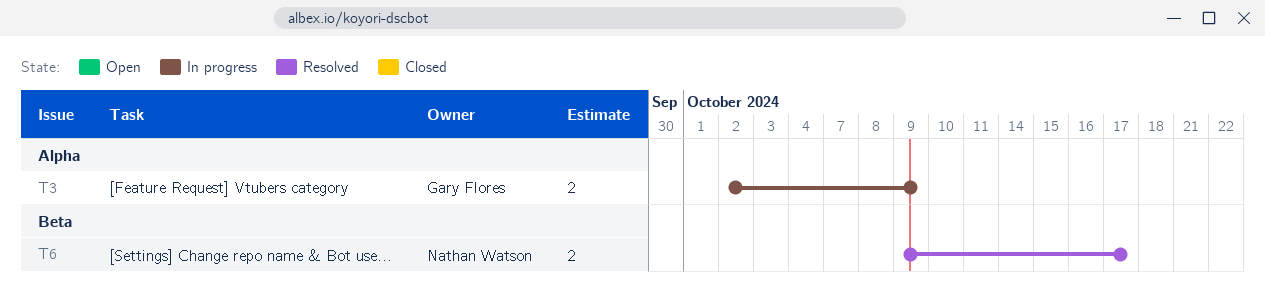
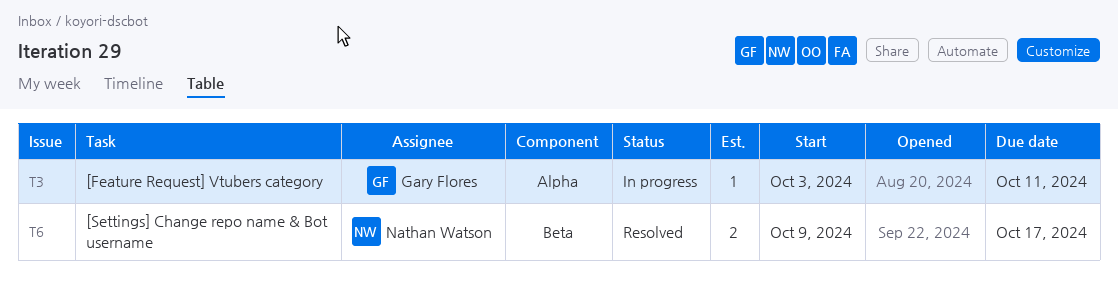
T3, estimate: 2 -> 1
T3, start: Oct 2 -> Oct 3
T3, due: Oct 9 -> Oct 11

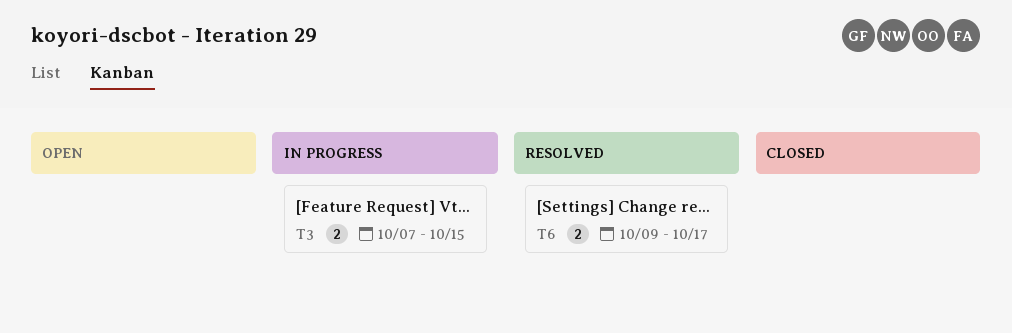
T3, estimate: 1 -> 2
T3, start: Oct 3 -> Oct 7
T3, due: Oct 11 -> Oct 15

